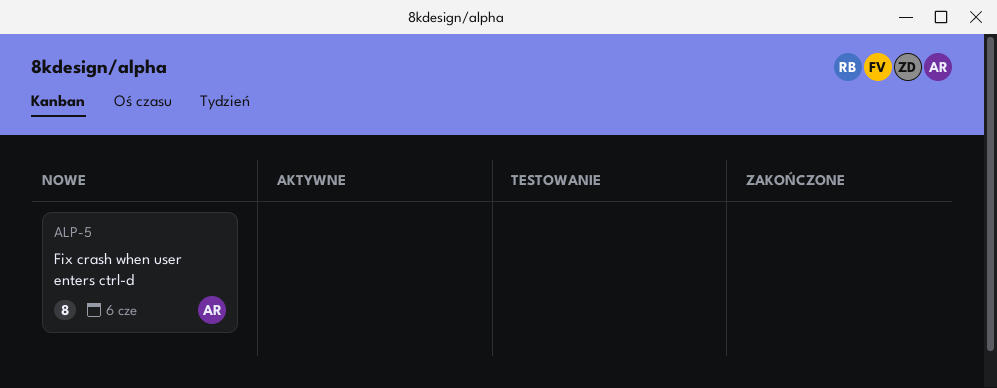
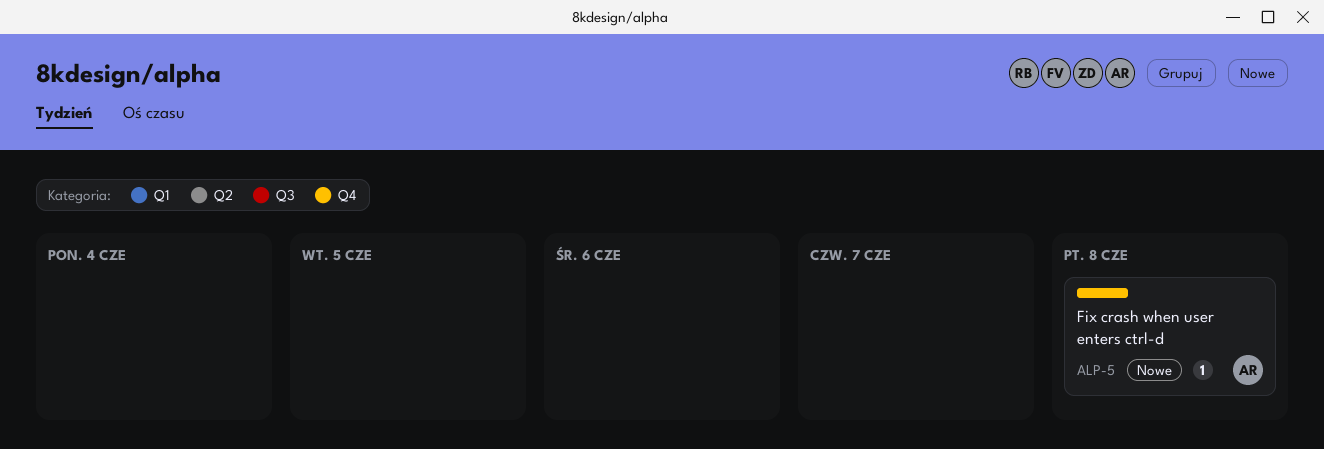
ALP-5, estimate: 8 -> 1
ALP-5, due: Jun 6 -> Jun 8

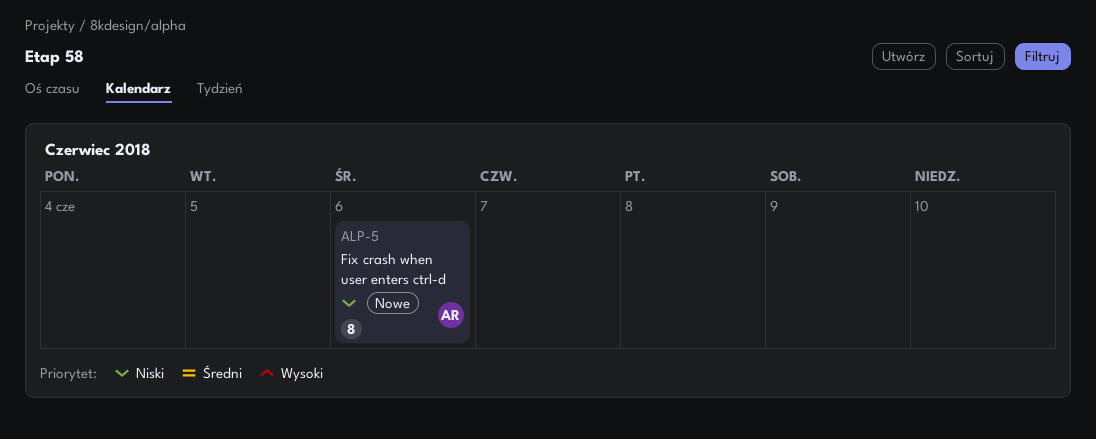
ALP-5, estimate: 1 -> 8
ALP-5, due: Jun 8 -> Jun 6

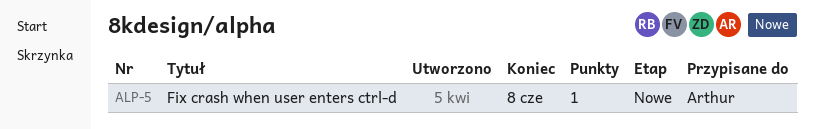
ALP-5, estimate: 8 -> 1
ALP-5, due: Jun 6 -> Jun 8

